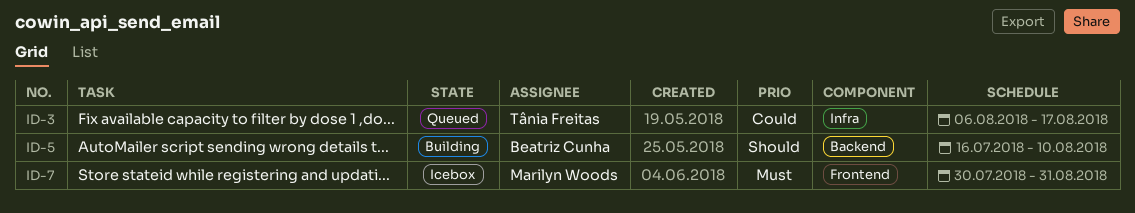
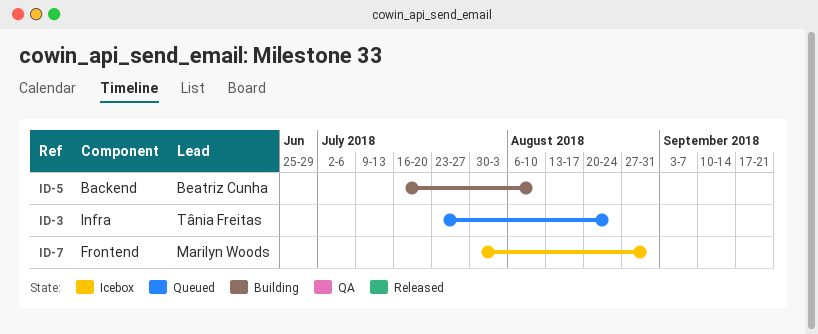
ID-3, start: Aug 6 -> Jul 23
ID-3, due: Aug 17 -> Aug 24

